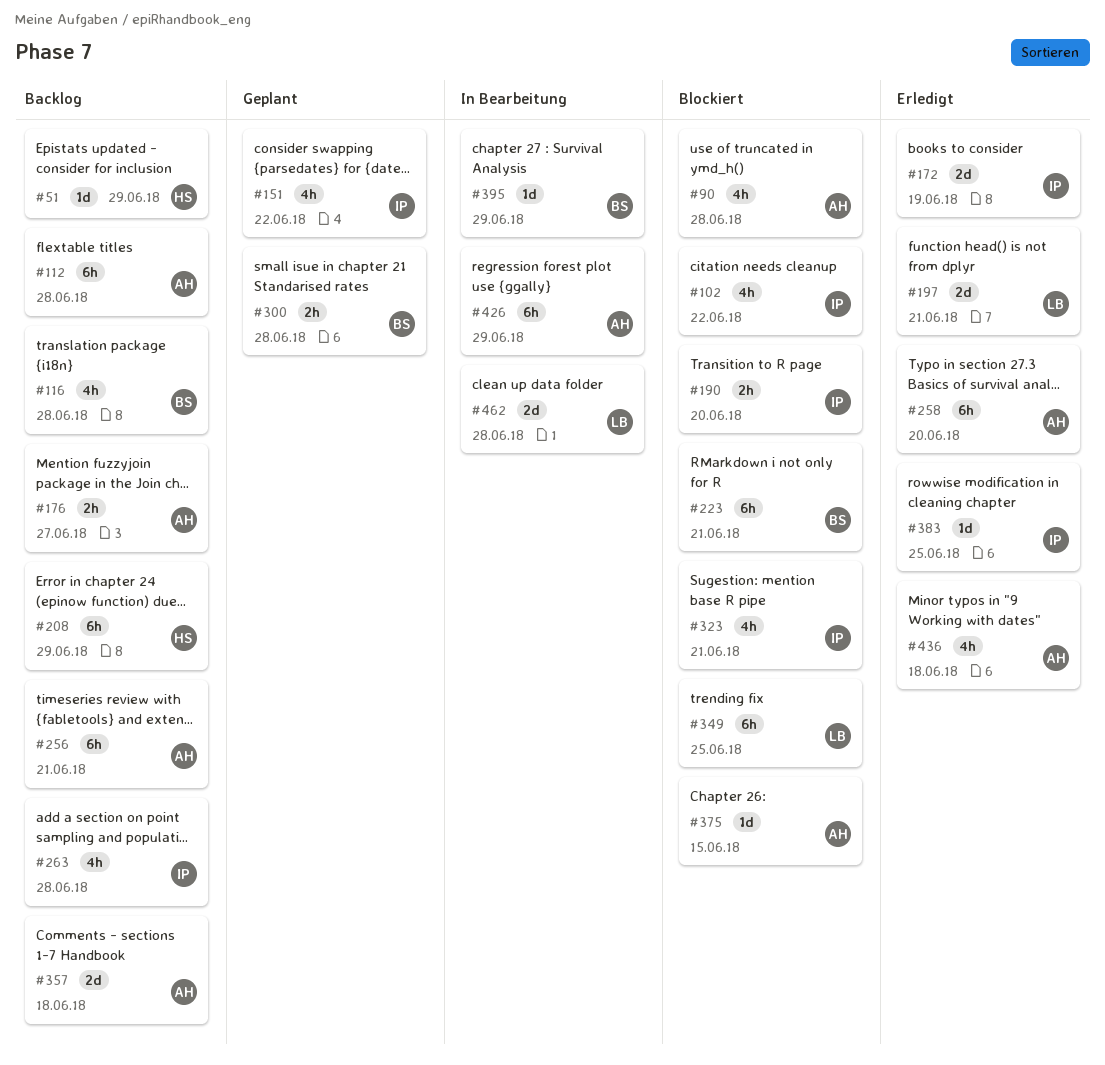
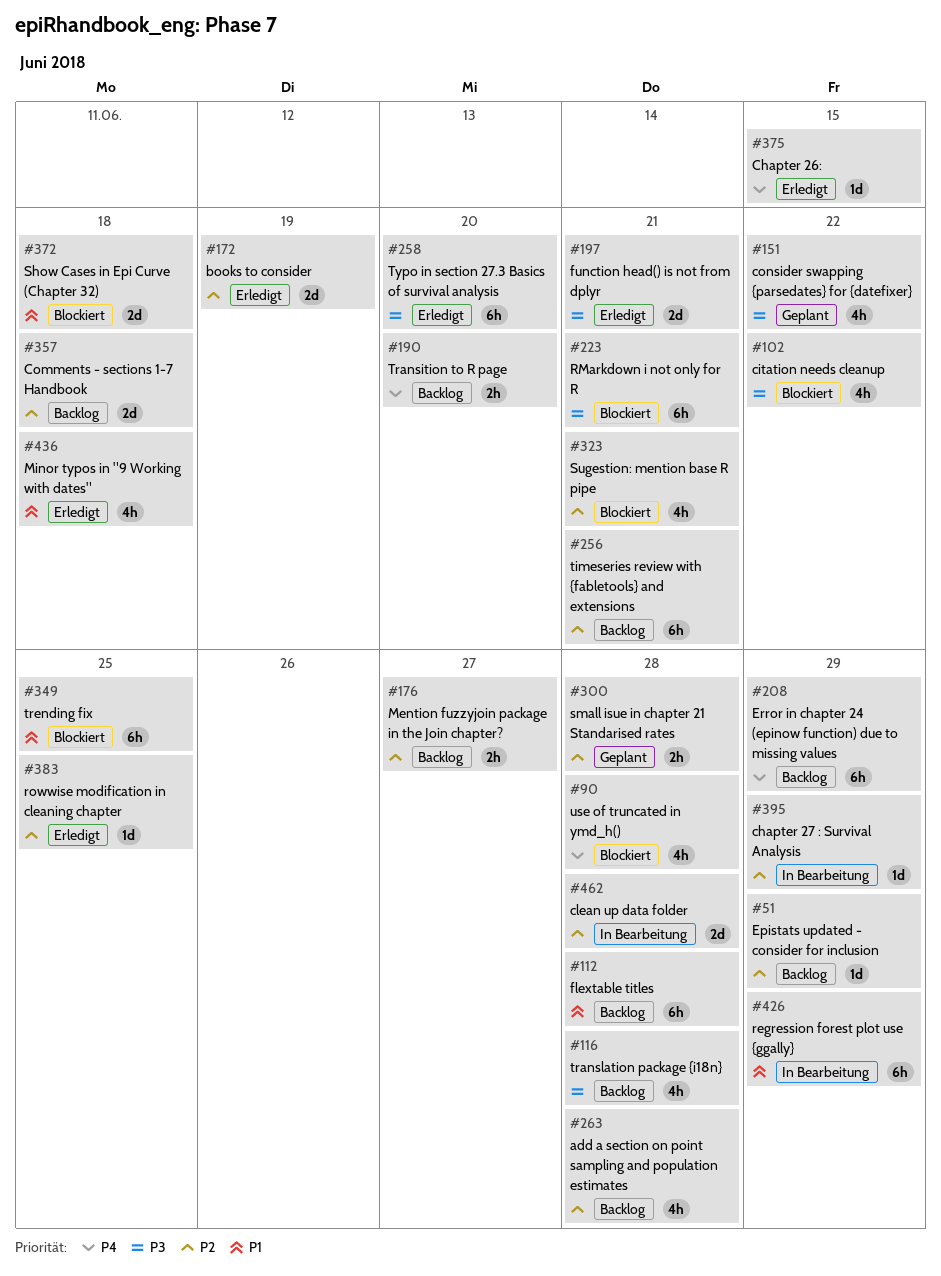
#190, status: Blockiert -> Backlog
#372: none -> present
#375, status: Blockiert -> Erledigt

